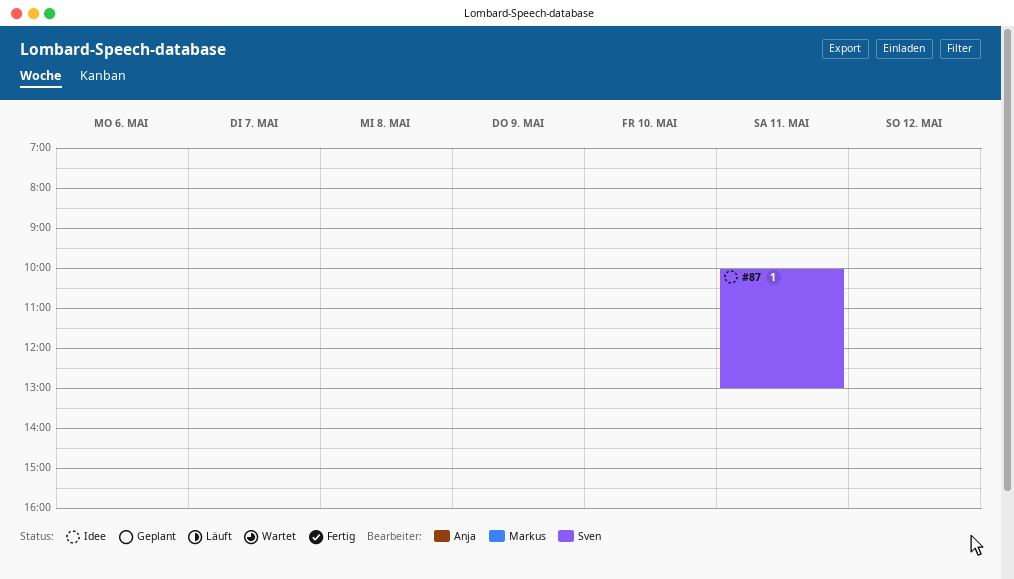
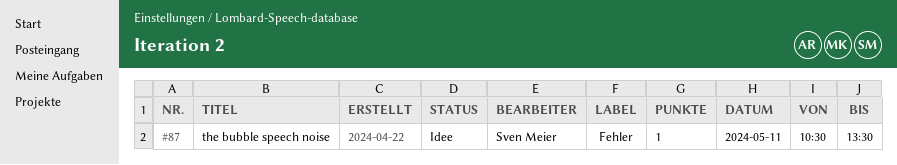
#87, begins: 10:00 -> 10:30
#87, ends: 13:00 -> 13:30

